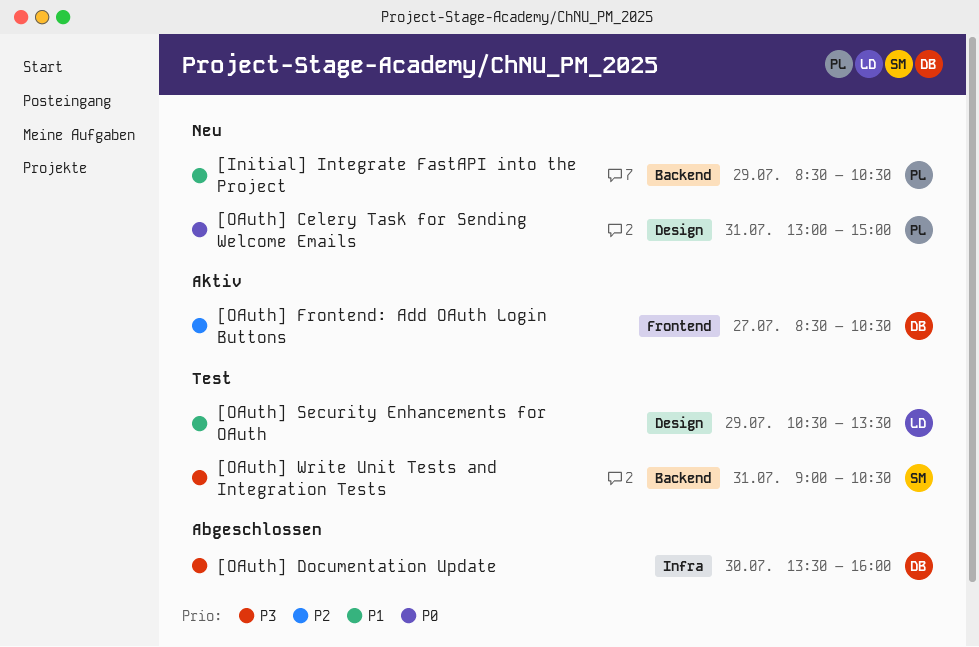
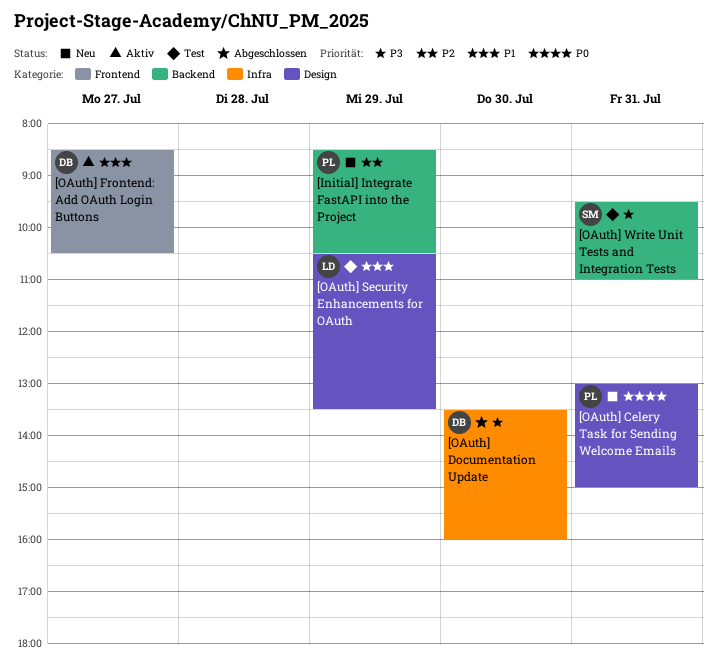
[Initial] Integrate FastAPI into the Project, priority: P1 -> P2
[OAuth] Frontend: Add OAuth Login Buttons, priority: P2 -> P1
[OAuth] Write Unit Tests and Integration Tests, begins: 09:00 -> 09:30
[OAuth] Write Unit Tests and Integration Tests, ends: 10:30 -> 11:00

